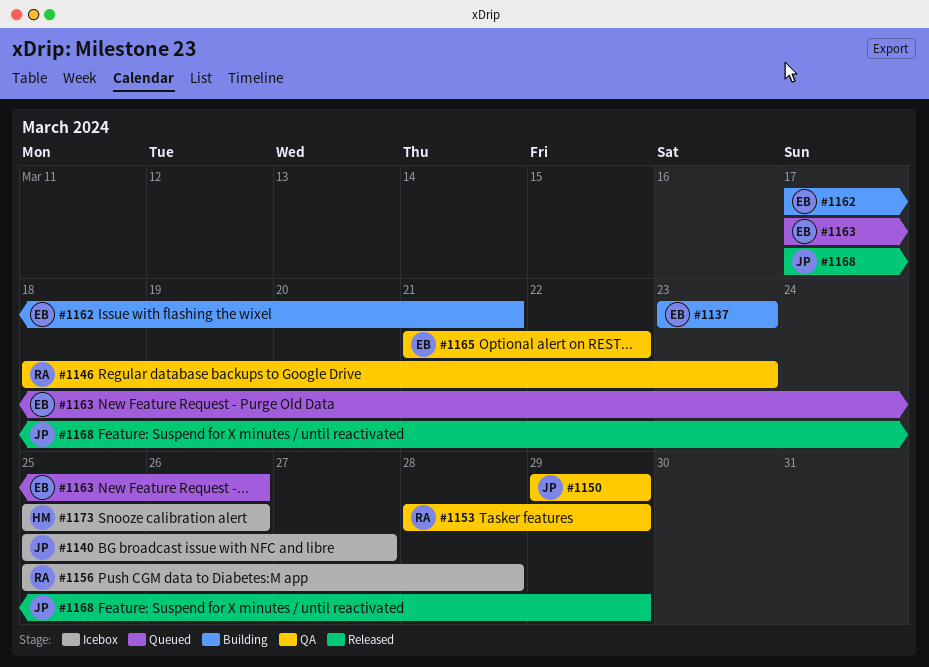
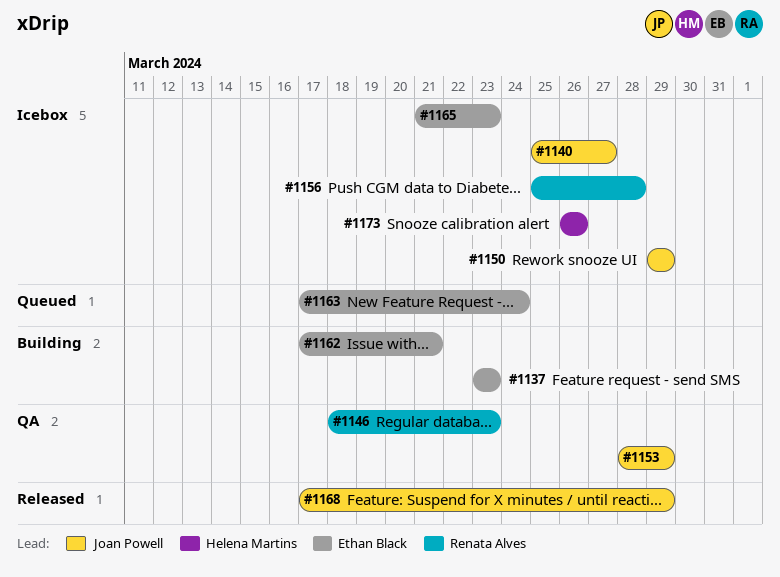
#1150, status: QA -> Icebox
#1153, owner: Renata Alves -> Joan Powell
#1163, due: Mar 26 -> Mar 24
#1165, status: QA -> Icebox
#1165, due: Mar 22 -> Mar 23
#1173, start: Mar 25 -> Mar 26

